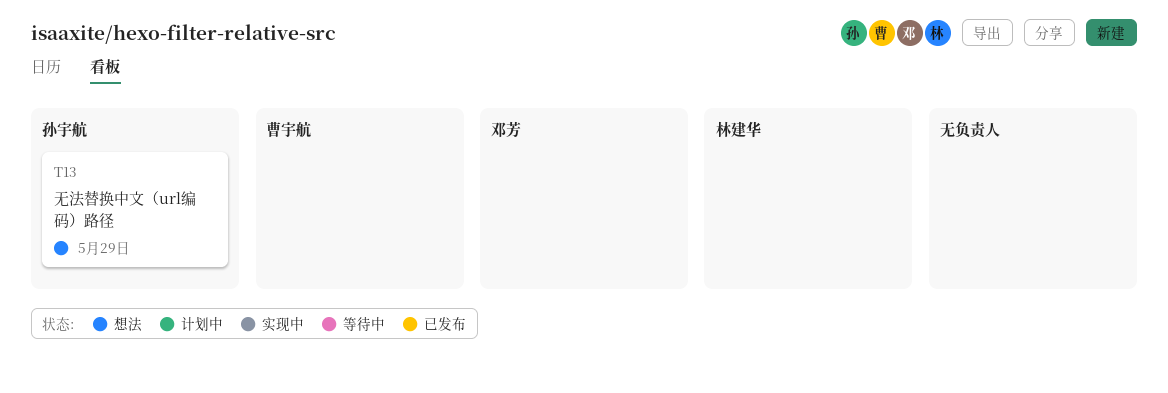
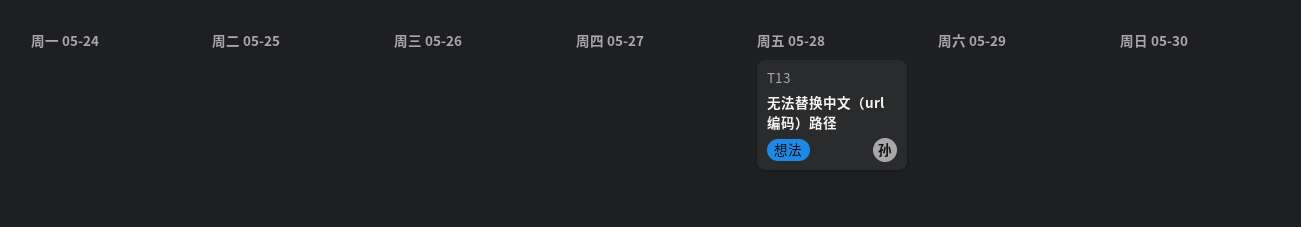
T13, due: May 29 -> May 28

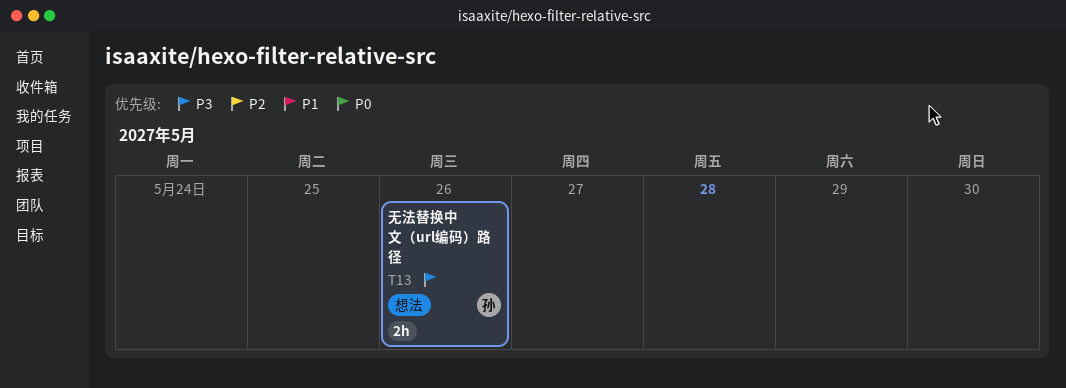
T13, due: May 28 -> May 26

